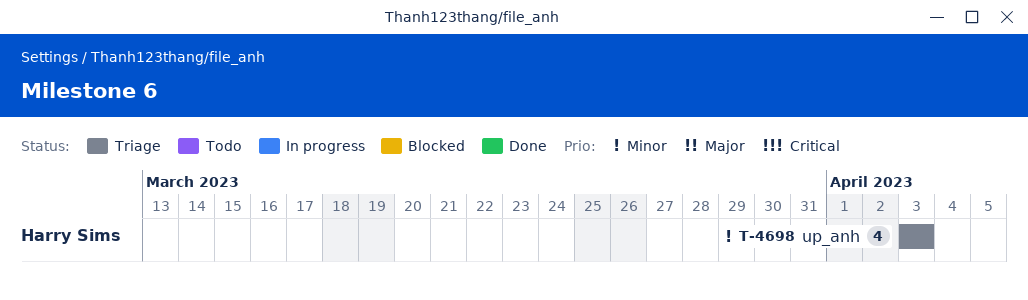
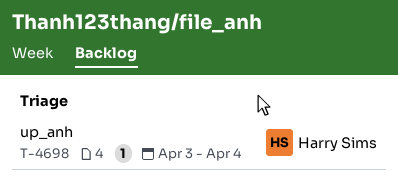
T-4698, estimate: 4 -> 1
T-4698, due: Apr 3 -> Apr 4

